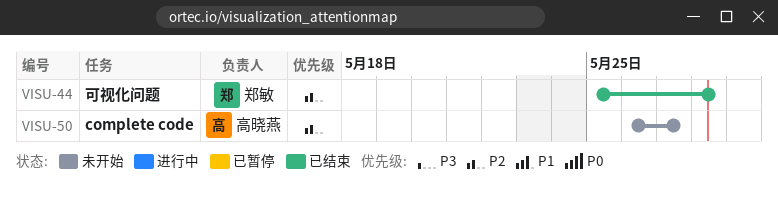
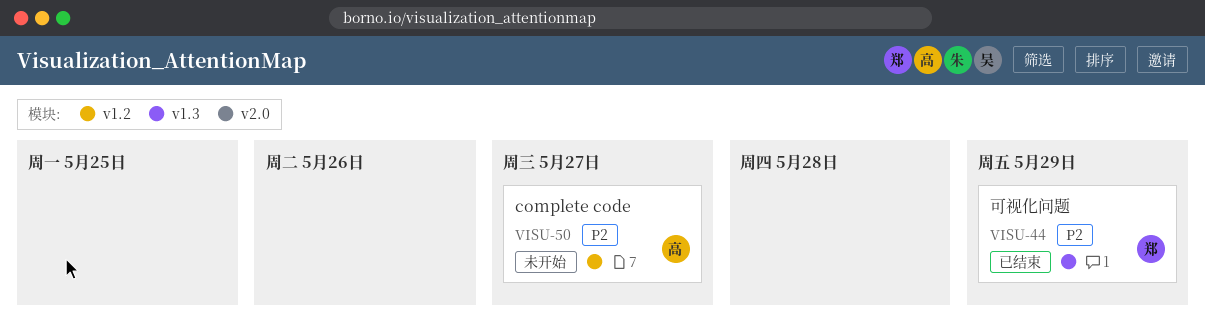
VISU-44, due: May 28 -> May 29

